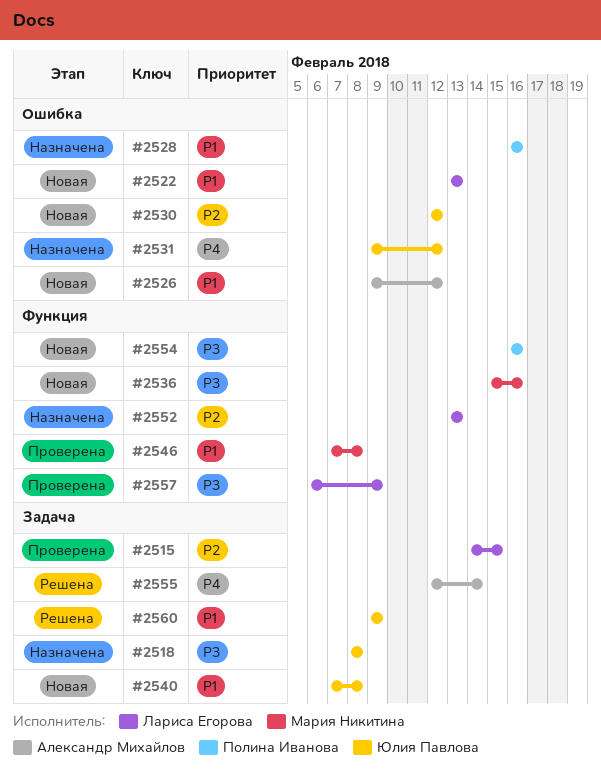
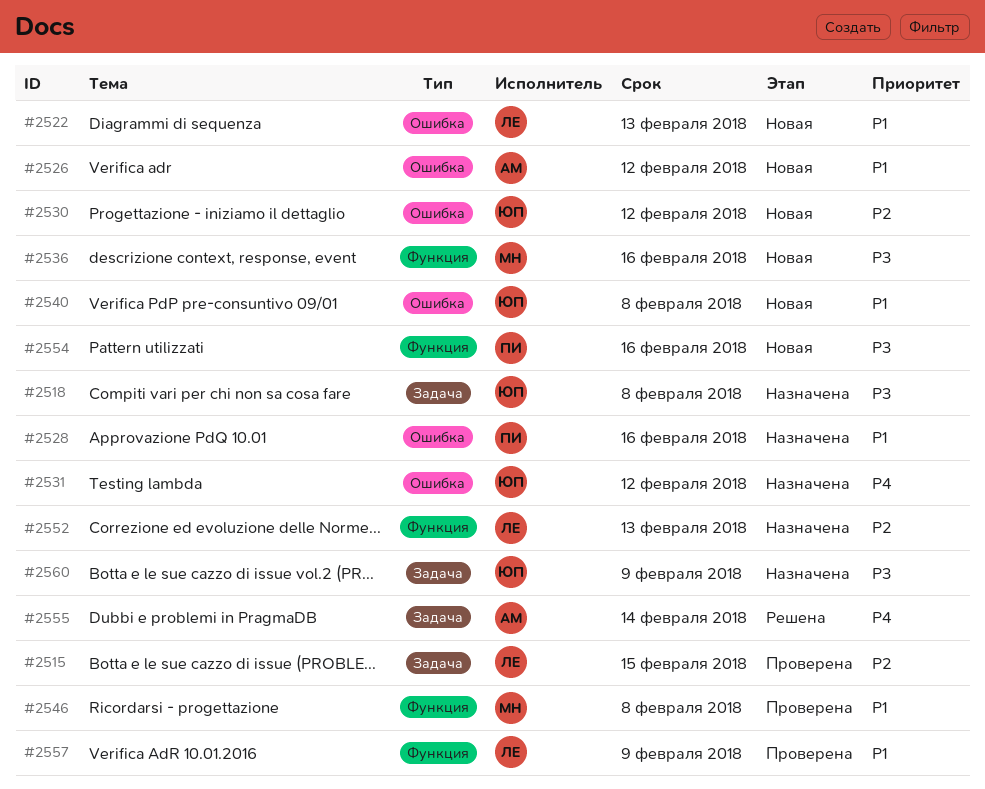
#2540, label: Задача -> Ошибка
#2557, priority: P3 -> P1
#2560, status: Решена -> Назначена
#2560, priority: P1 -> P3

